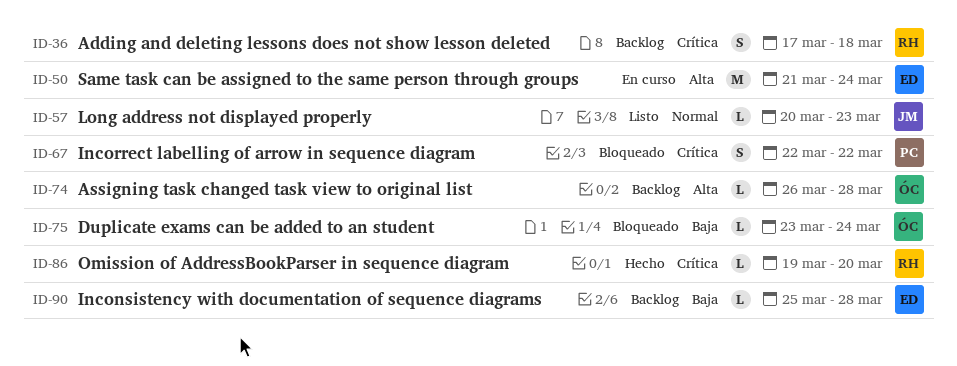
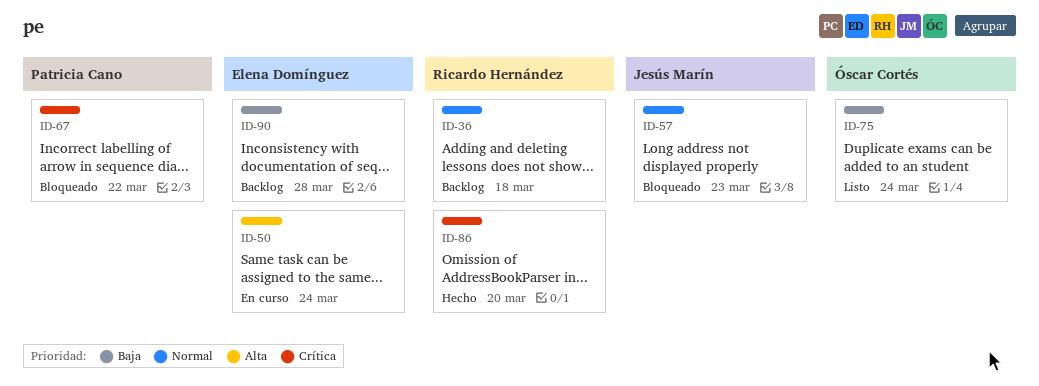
ID-36, priority: Crítica -> Normal
ID-57, status: Listo -> Bloqueado
ID-74: present -> none
ID-75, status: Bloqueado -> Listo

